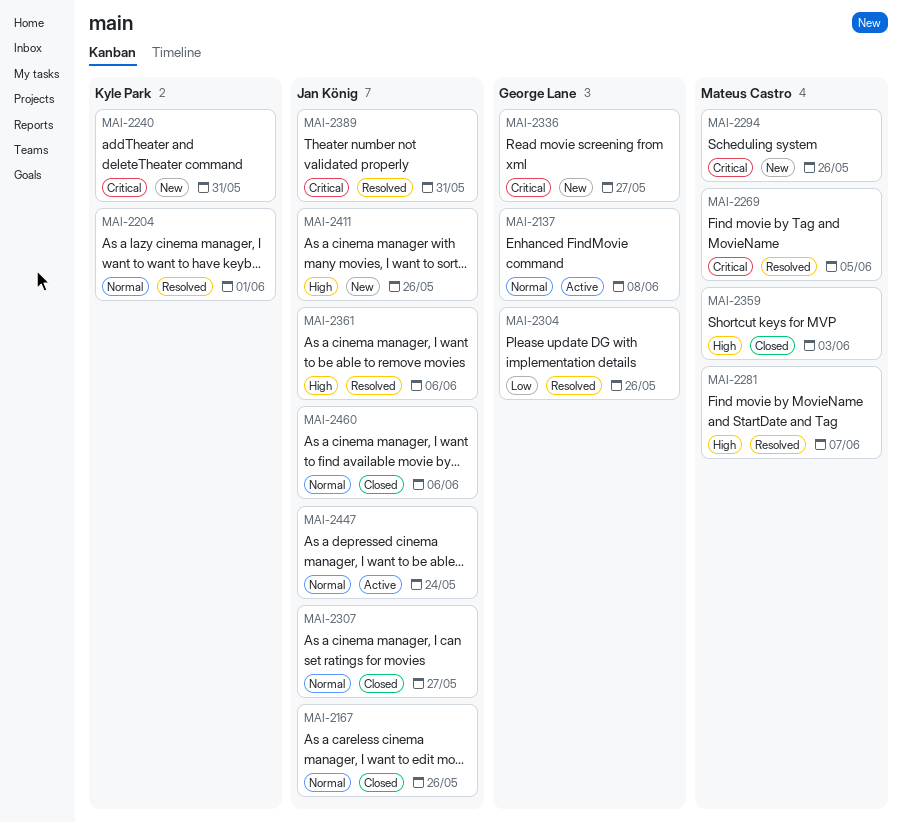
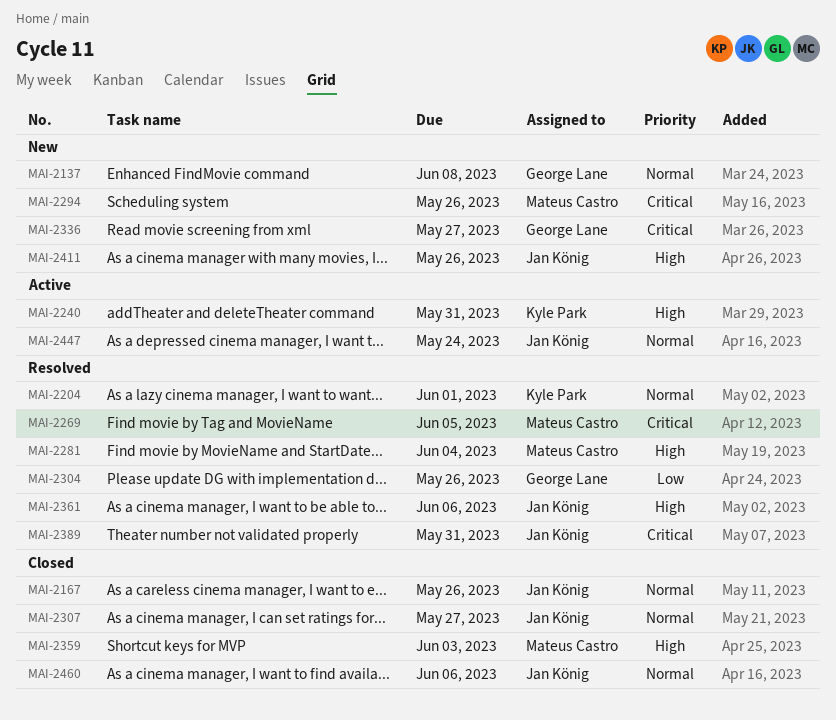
MAI-2137, status: Active -> New
MAI-2240, status: New -> Active
MAI-2240, priority: Critical -> High
MAI-2281, due: Jun 7 -> Jun 4

